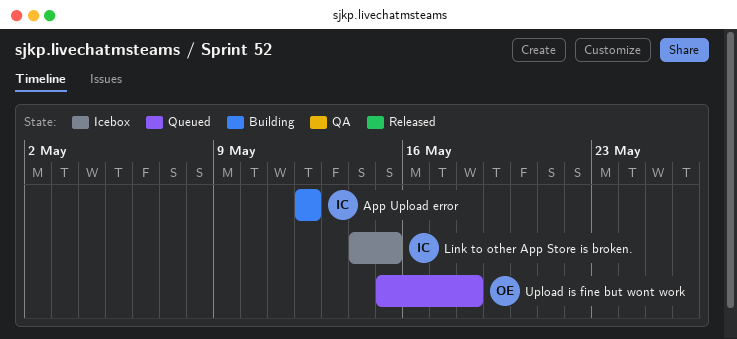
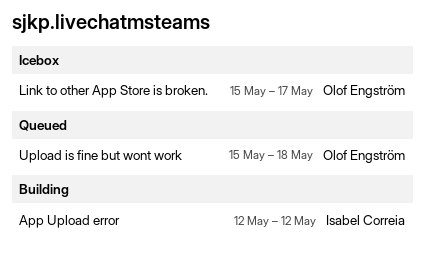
Link to other App Store is broken., owner: Isabel Correia -> Olof Engström
Link to other App Store is broken., start: May 14 -> May 15
Link to other App Store is broken., due: May 15 -> May 17

